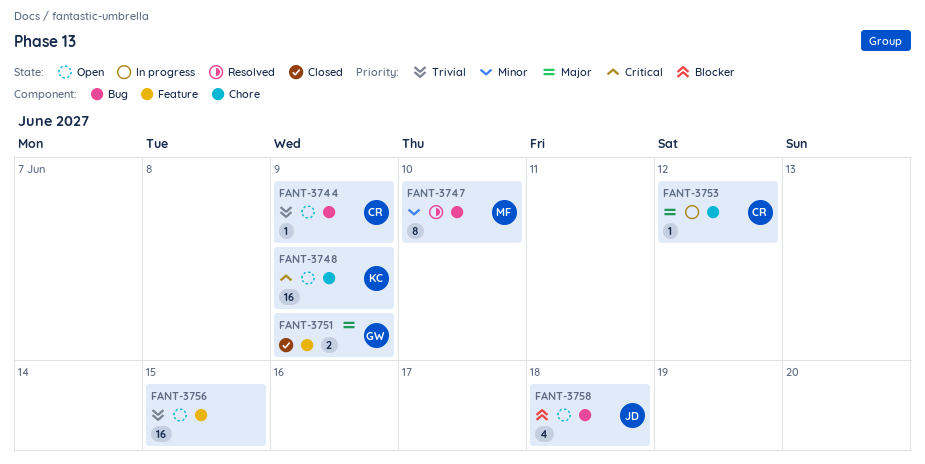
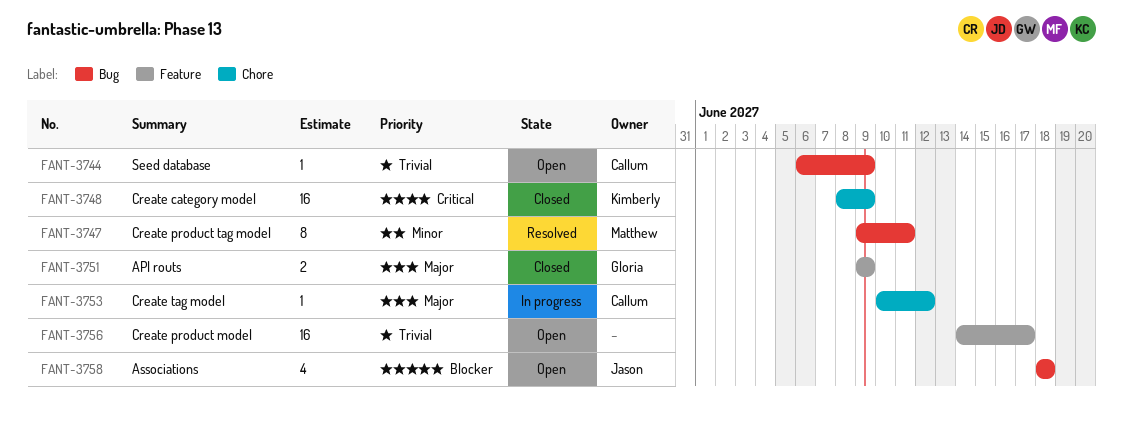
FANT-3747, due: Jun 10 -> Jun 11
FANT-3748, status: Open -> Closed
FANT-3756, due: Jun 15 -> Jun 17

